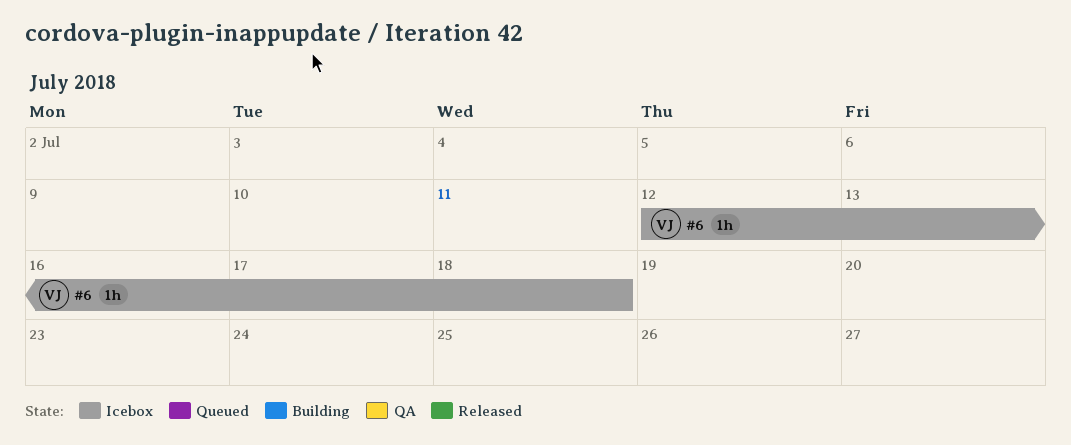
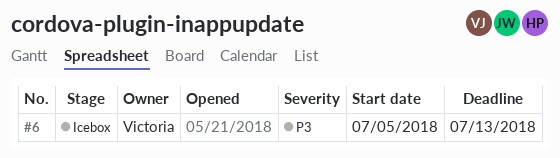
#6, start: Jul 12 -> Jul 5
#6, due: Jul 18 -> Jul 13

